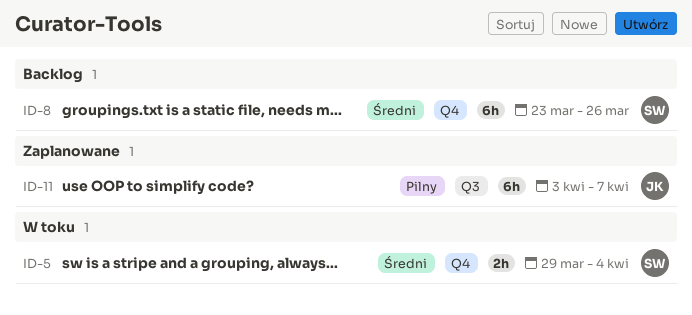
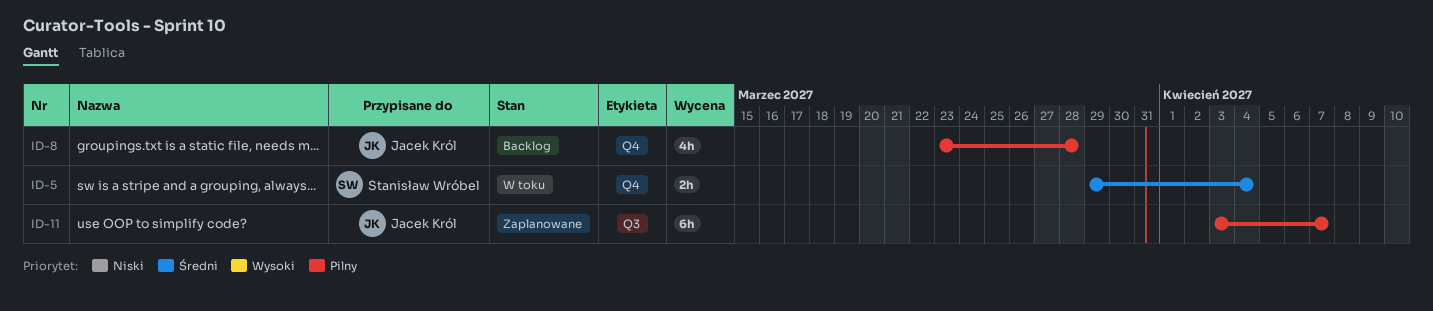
ID-8, owner: Stanisław Wróbel -> Jacek Król
ID-8, priority: Średni -> Pilny
ID-8, estimate: 6h -> 4h
ID-8, due: Mar 26 -> Mar 28

